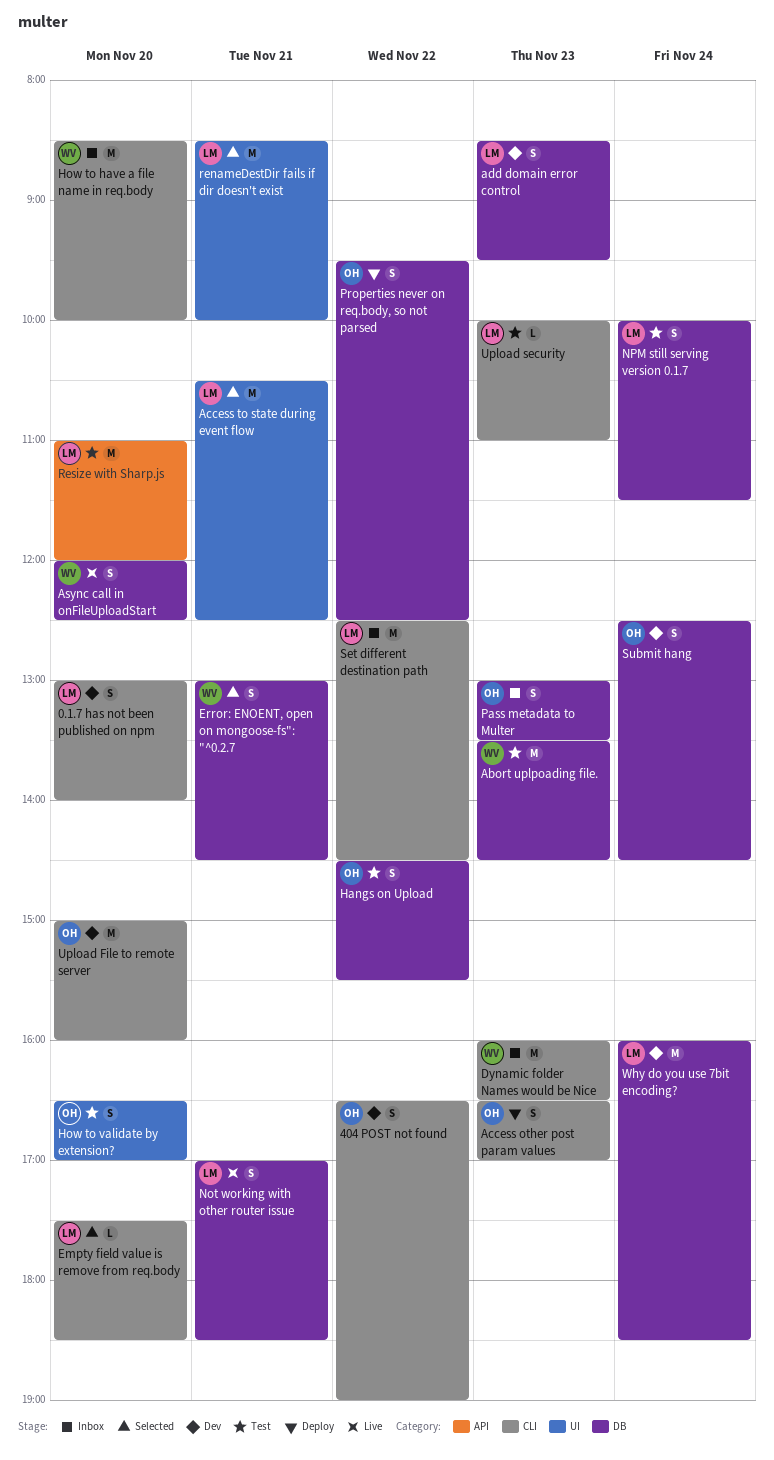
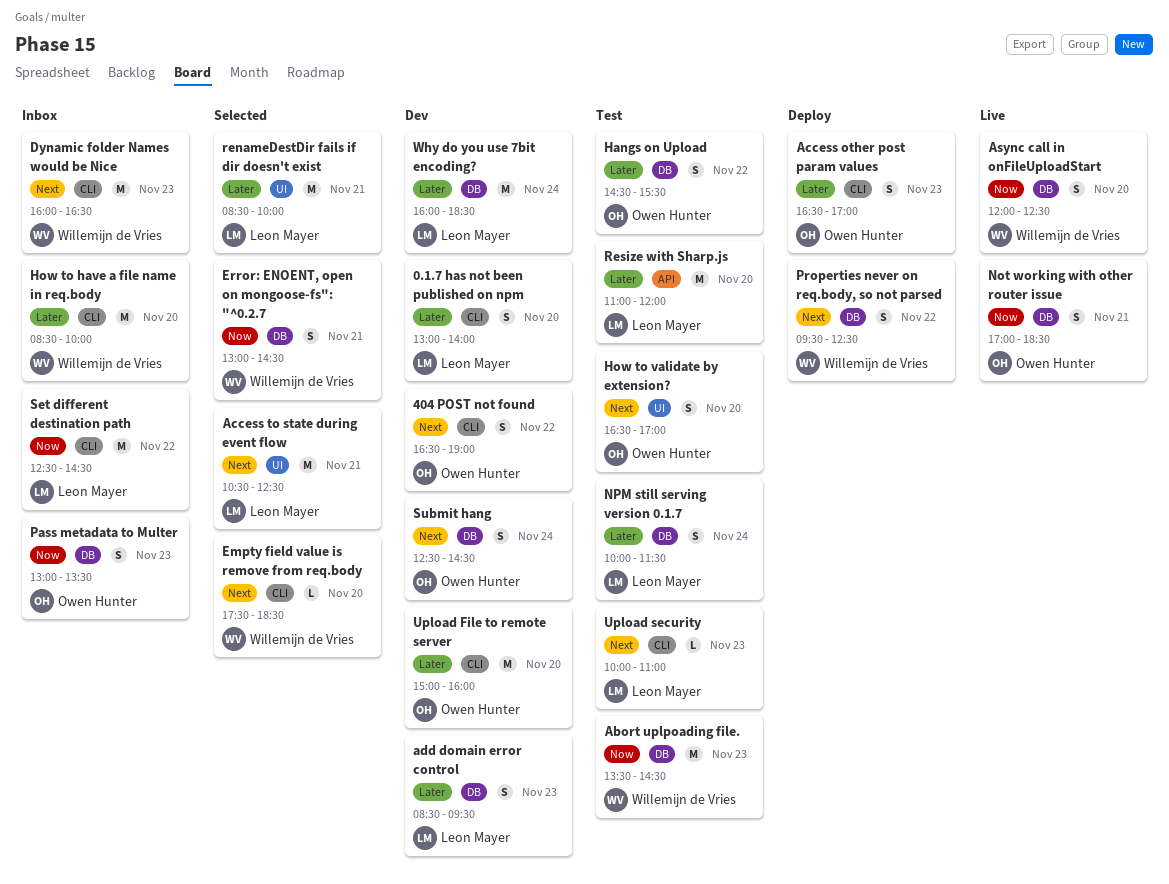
Empty field value is remove from req.body, owner: Leon Mayer -> Willemijn de Vries
Not working with other router issue, owner: Leon Mayer -> Owen Hunter
Properties never on req.body, so not parsed, owner: Owen Hunter -> Willemijn de Vries

